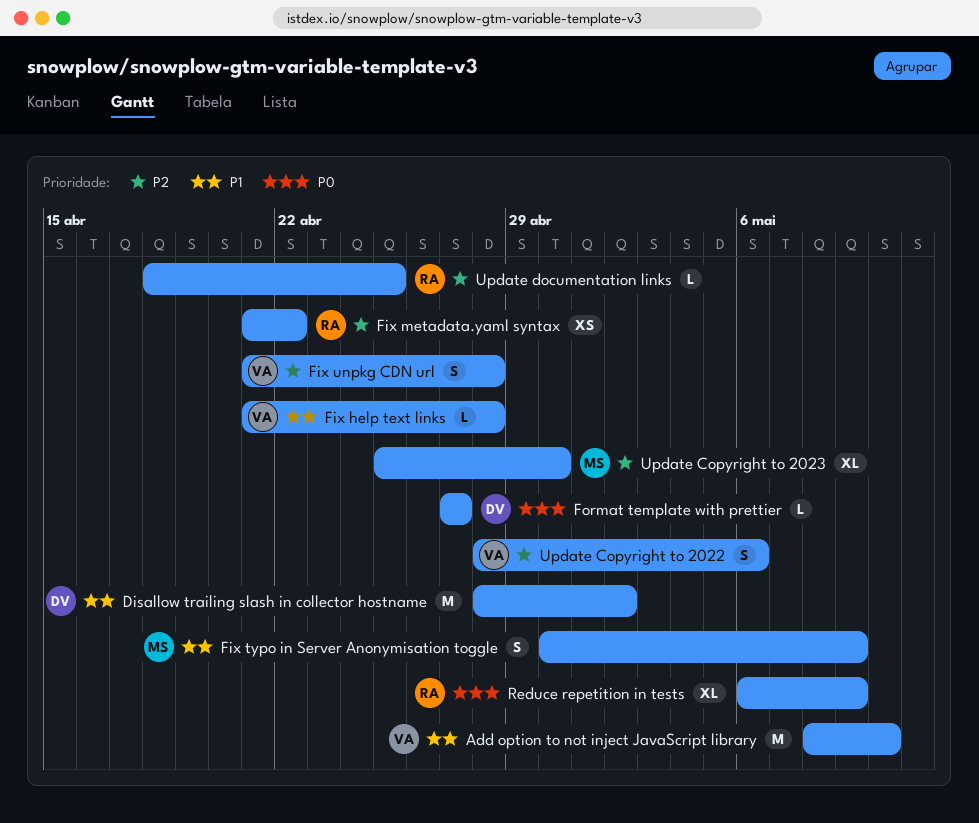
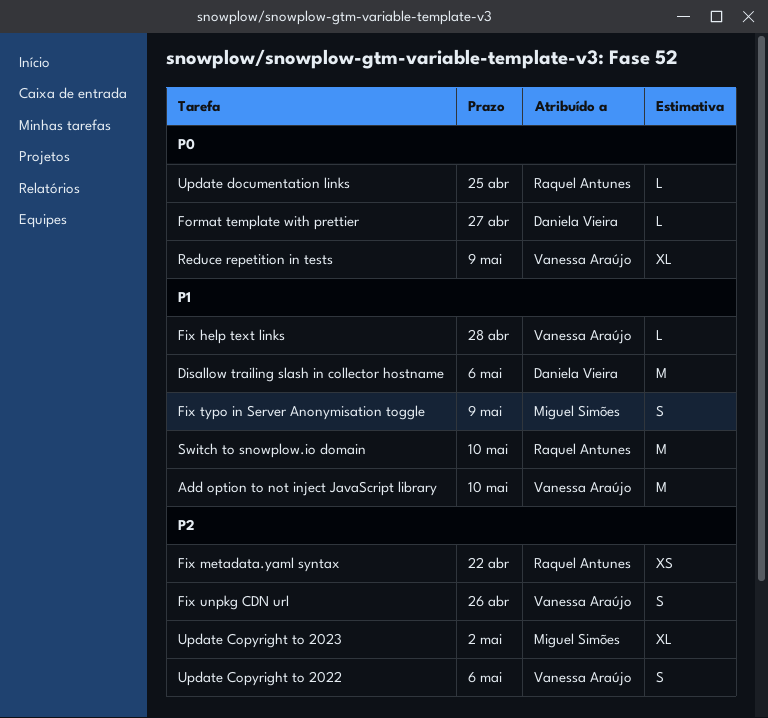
Disallow trailing slash in collector hostname, due: May 2 -> May 6
Fix unpkg CDN url, due: Apr 28 -> Apr 26
Reduce repetition in tests, owner: Raquel Antunes -> Vanessa Araújo
Switch to snowplow.io domain: none -> present
Update Copyright to 2023, due: Apr 30 -> May 2
Update documentation links, priority: P2 -> P0

